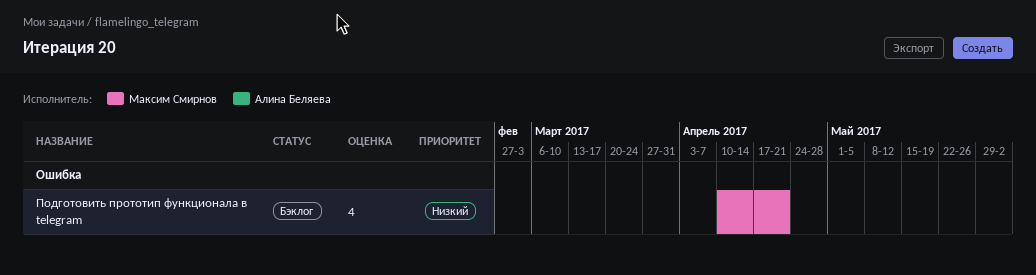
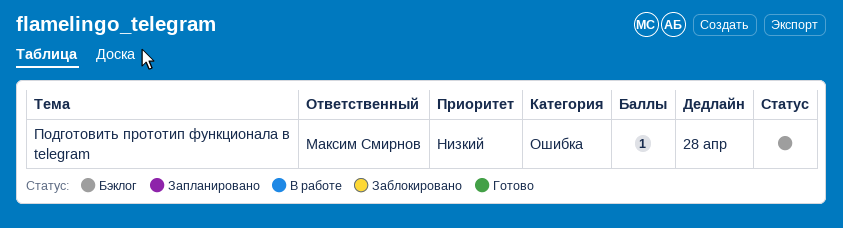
Подготовить прототип функционала в telegram, estimate: 4 -> 1
Подготовить прототип функционала в telegram, due: Apr 21 -> Apr 28

